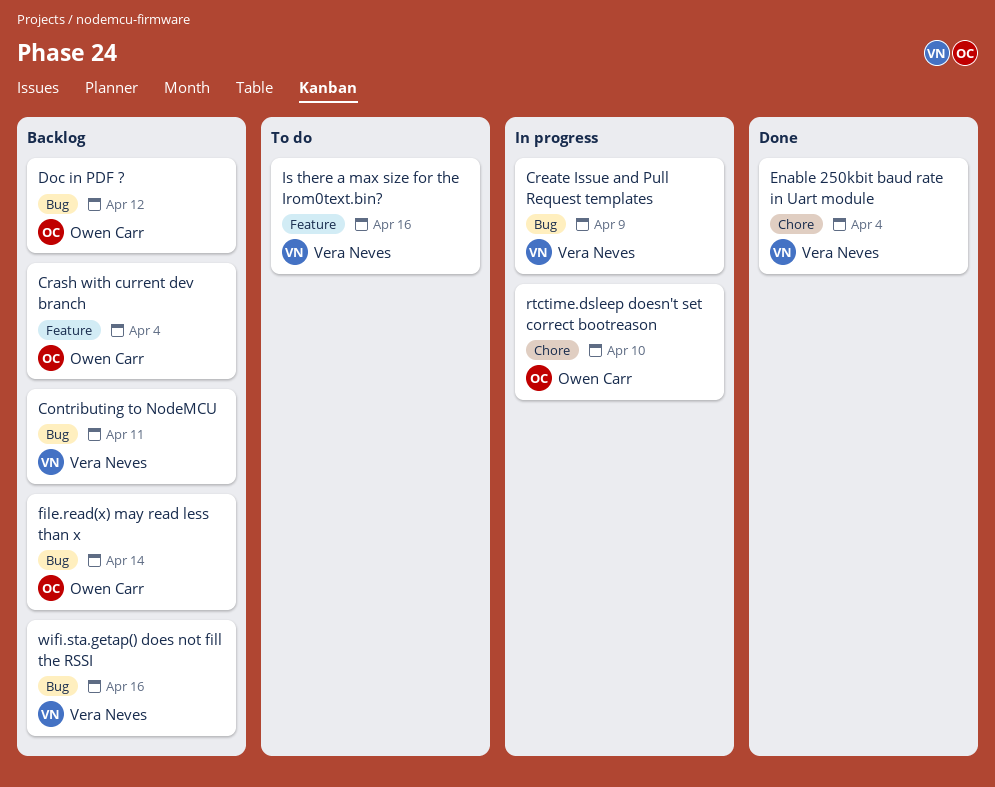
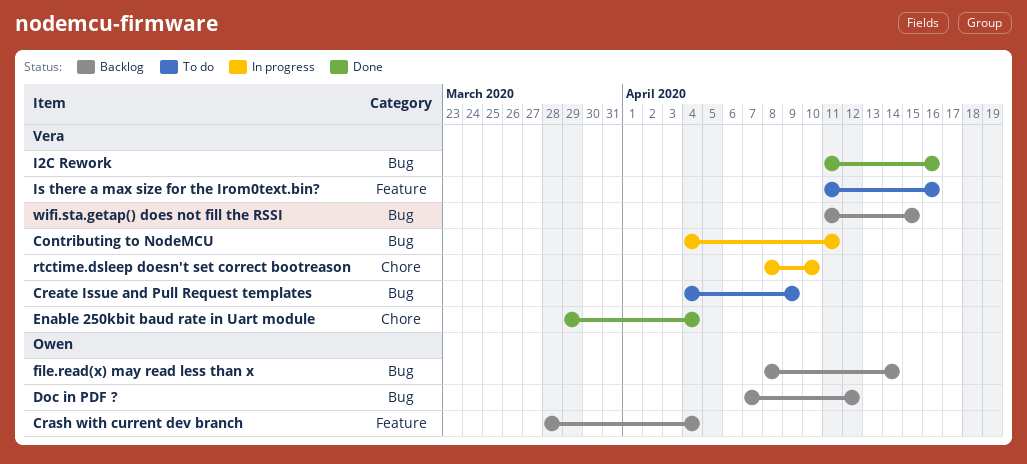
Contributing to NodeMCU, status: Backlog -> In progress
Create Issue and Pull Request templates, status: In progress -> To do
I2C Rework: none -> present
rtctime.dsleep doesn't set correct bootreason, owner: Owen Carr -> Vera Neves
wifi.sta.getap() does not fill the RSSI, due: Apr 16 -> Apr 15

